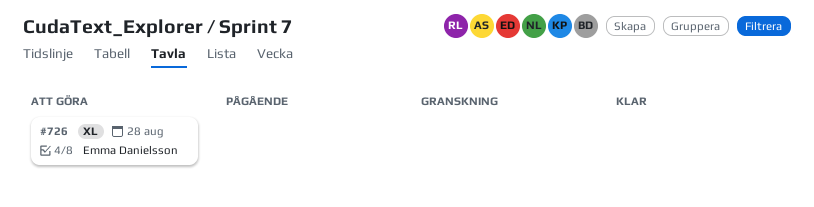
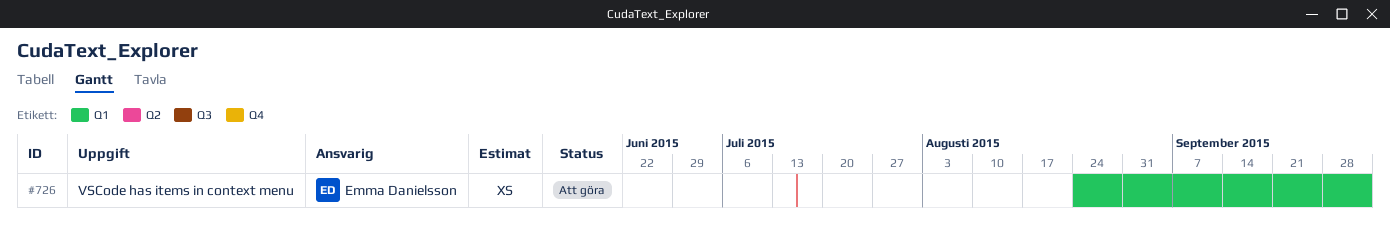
#726, estimate: XL -> XS
#726, due: Aug 28 -> Oct 2

